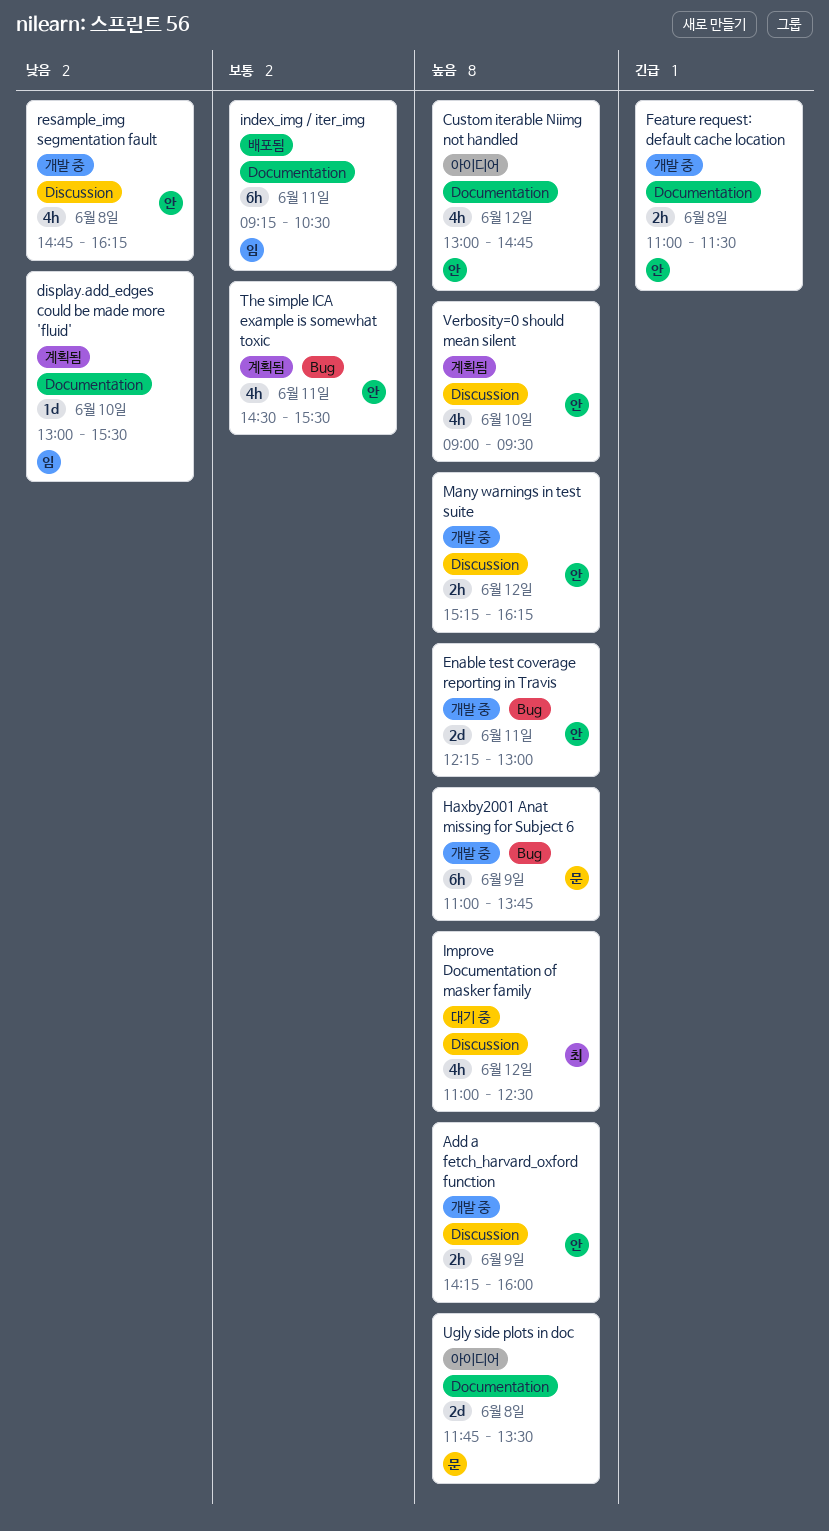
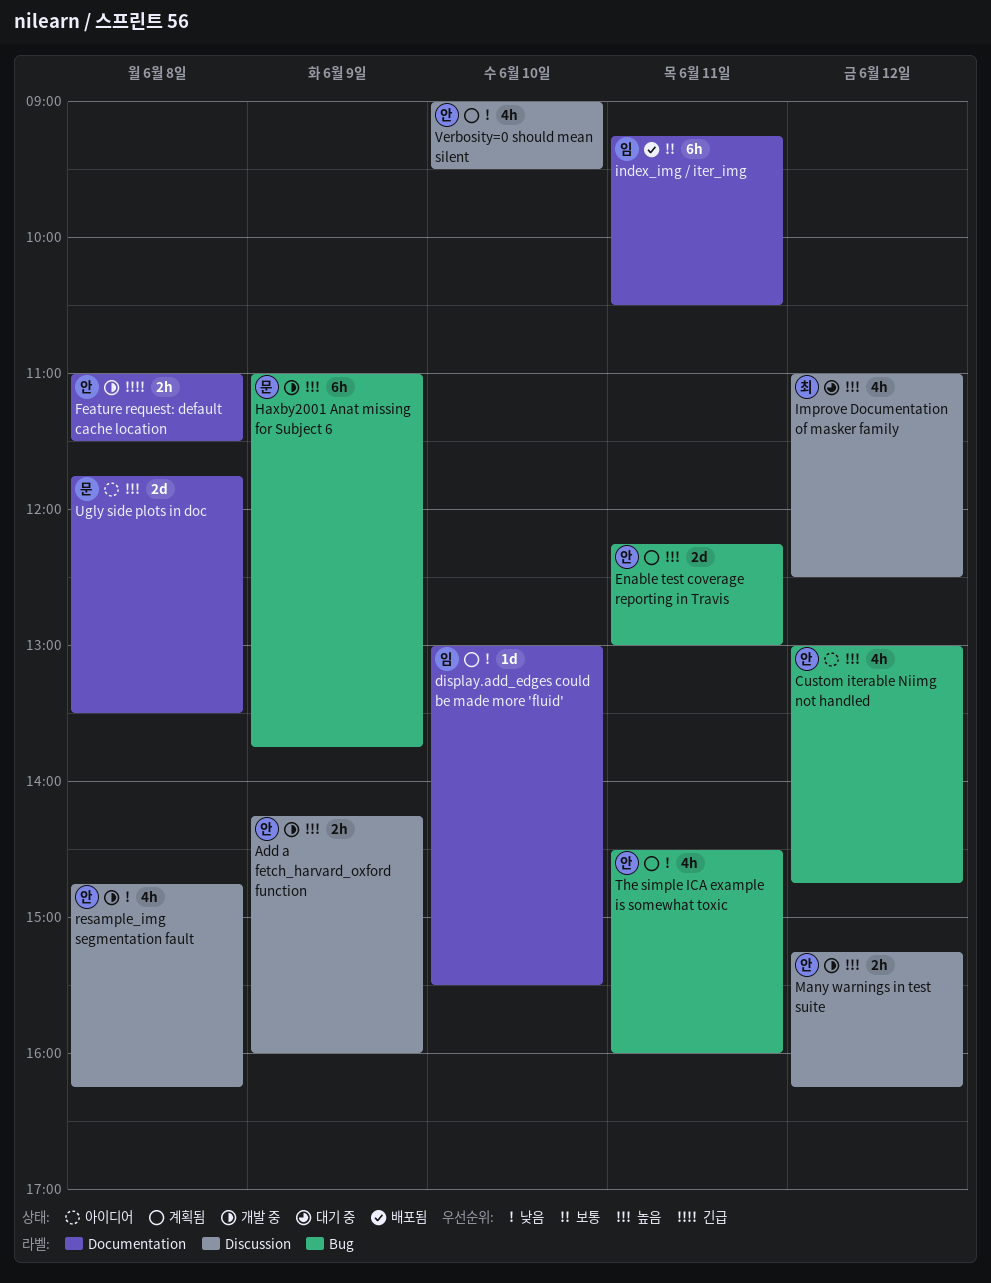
Custom iterable Niimg not handled, label: Documentation -> Bug
Enable test coverage reporting in Travis, status: 개발 중 -> 계획됨
The simple ICA example is somewhat toxic, priority: 보통 -> 낮음
The simple ICA example is somewhat toxic, ends: 15:30 -> 16:00
Verbosity=0 should mean silent, priority: 높음 -> 낮음

